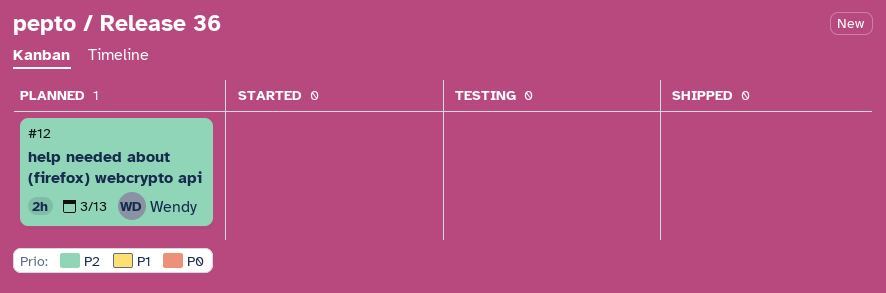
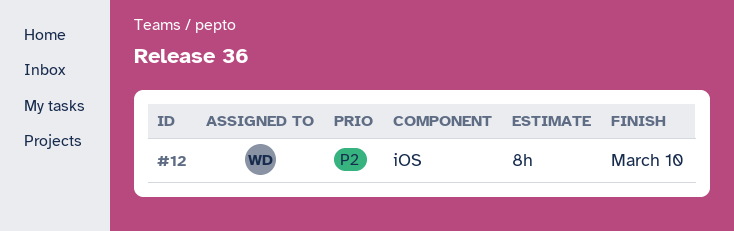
#12, estimate: 2h -> 8h
#12, due: Mar 13 -> Mar 10

